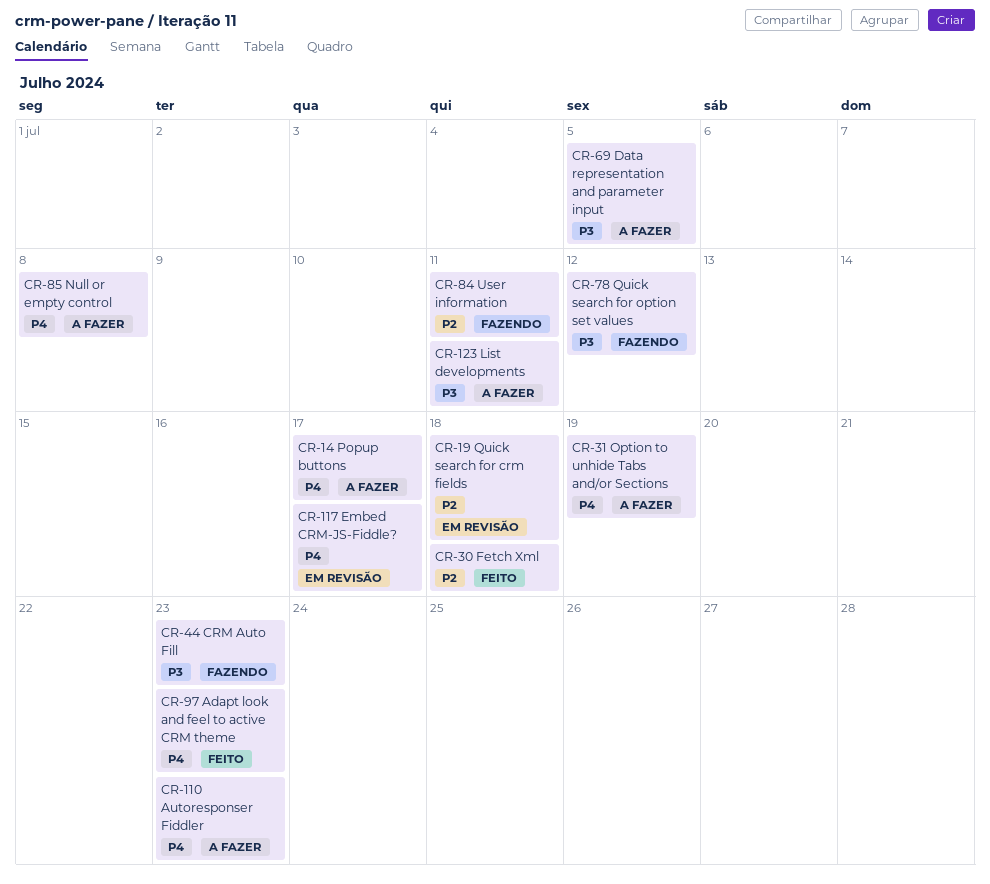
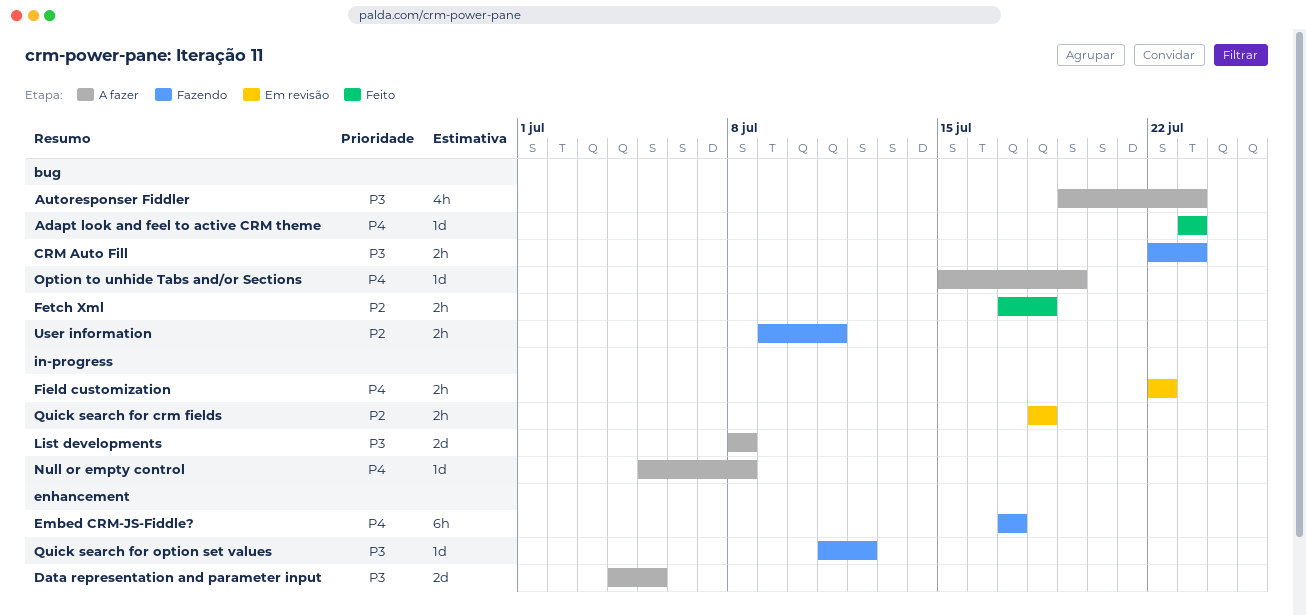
Autoresponser Fiddler, priority: P4 -> P3
Embed CRM-JS-Fiddle?, status: Em revisão -> Fazendo
Field customization: none -> present
List developments, due: Jul 11 -> Jul 8
Popup buttons: present -> none

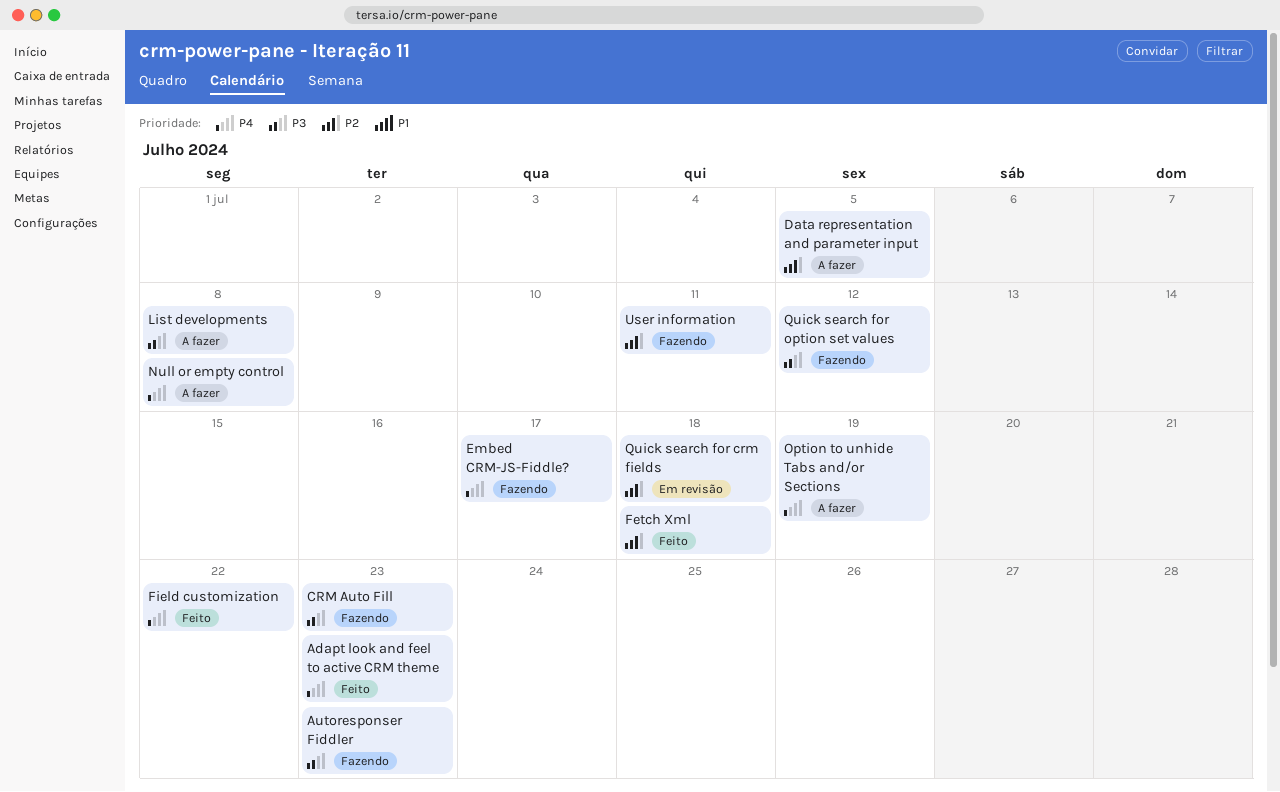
Autoresponser Fiddler, status: A fazer -> Fazendo
Data representation and parameter input, priority: P3 -> P2
Field customization, status: Em revisão -> Feito

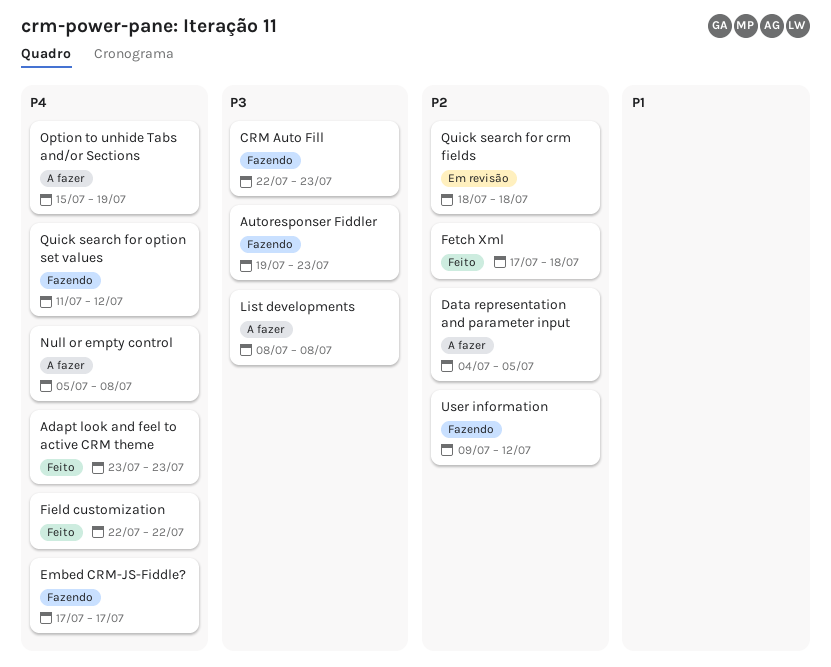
Quick search for option set values, priority: P3 -> P4
User information, due: Jul 11 -> Jul 12

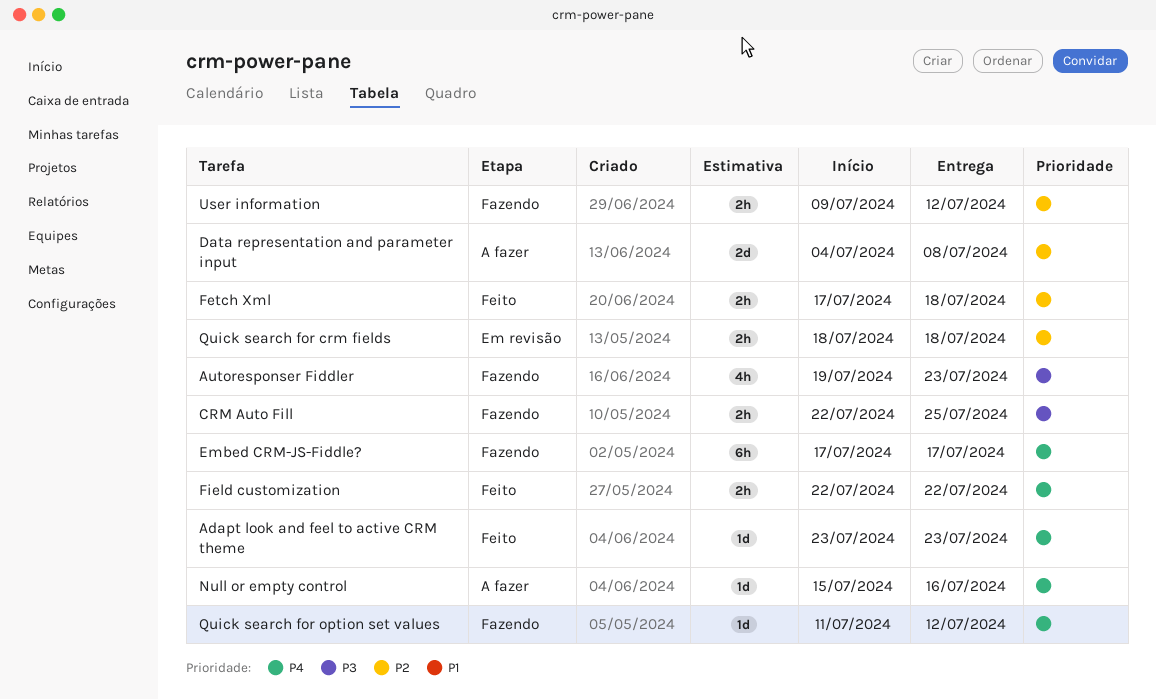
CRM Auto Fill, due: Jul 23 -> Jul 25
Data representation and parameter input, due: Jul 5 -> Jul 8
List developments: present -> none
Null or empty control, start: Jul 5 -> Jul 15
Null or empty control, due: Jul 8 -> Jul 16
Option to unhide Tabs and/or Sections: present -> none

